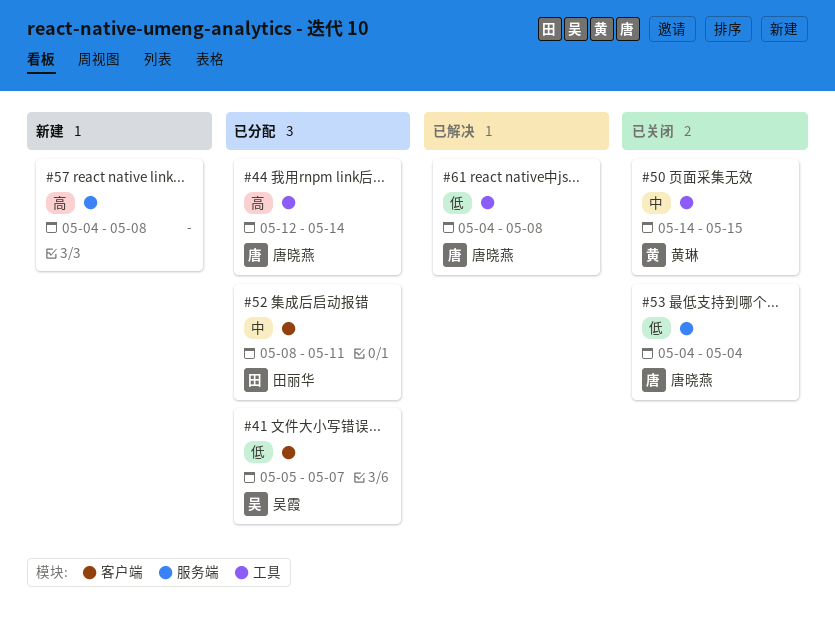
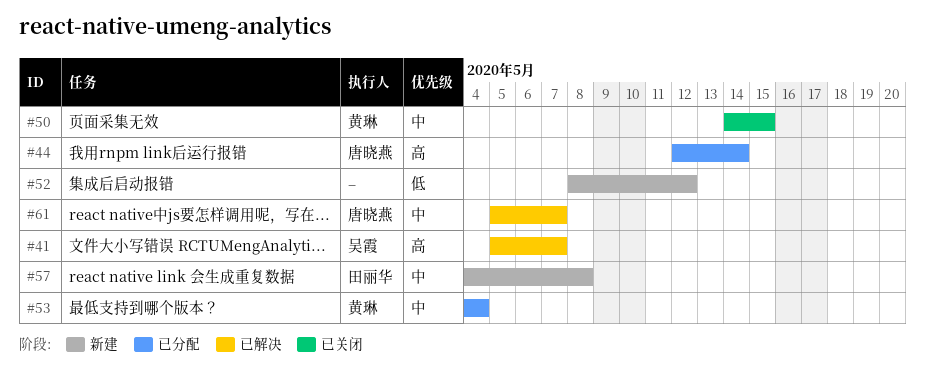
#41, status: 已分配 -> 已解决
#41, priority: 低 -> 高
#52, status: 已分配 -> 新建
#52, owner: 田丽华 -> none
#52, priority: 中 -> 低
#52, due: May 11 -> May 12
#53, status: 已关闭 -> 已分配
#53, owner: 唐晓燕 -> 黄琳
#53, priority: 低 -> 中
#57, owner: none -> 田丽华
#57, priority: 高 -> 中
#61, priority: 低 -> 中
#61, start: May 4 -> May 5
#61, due: May 8 -> May 7

